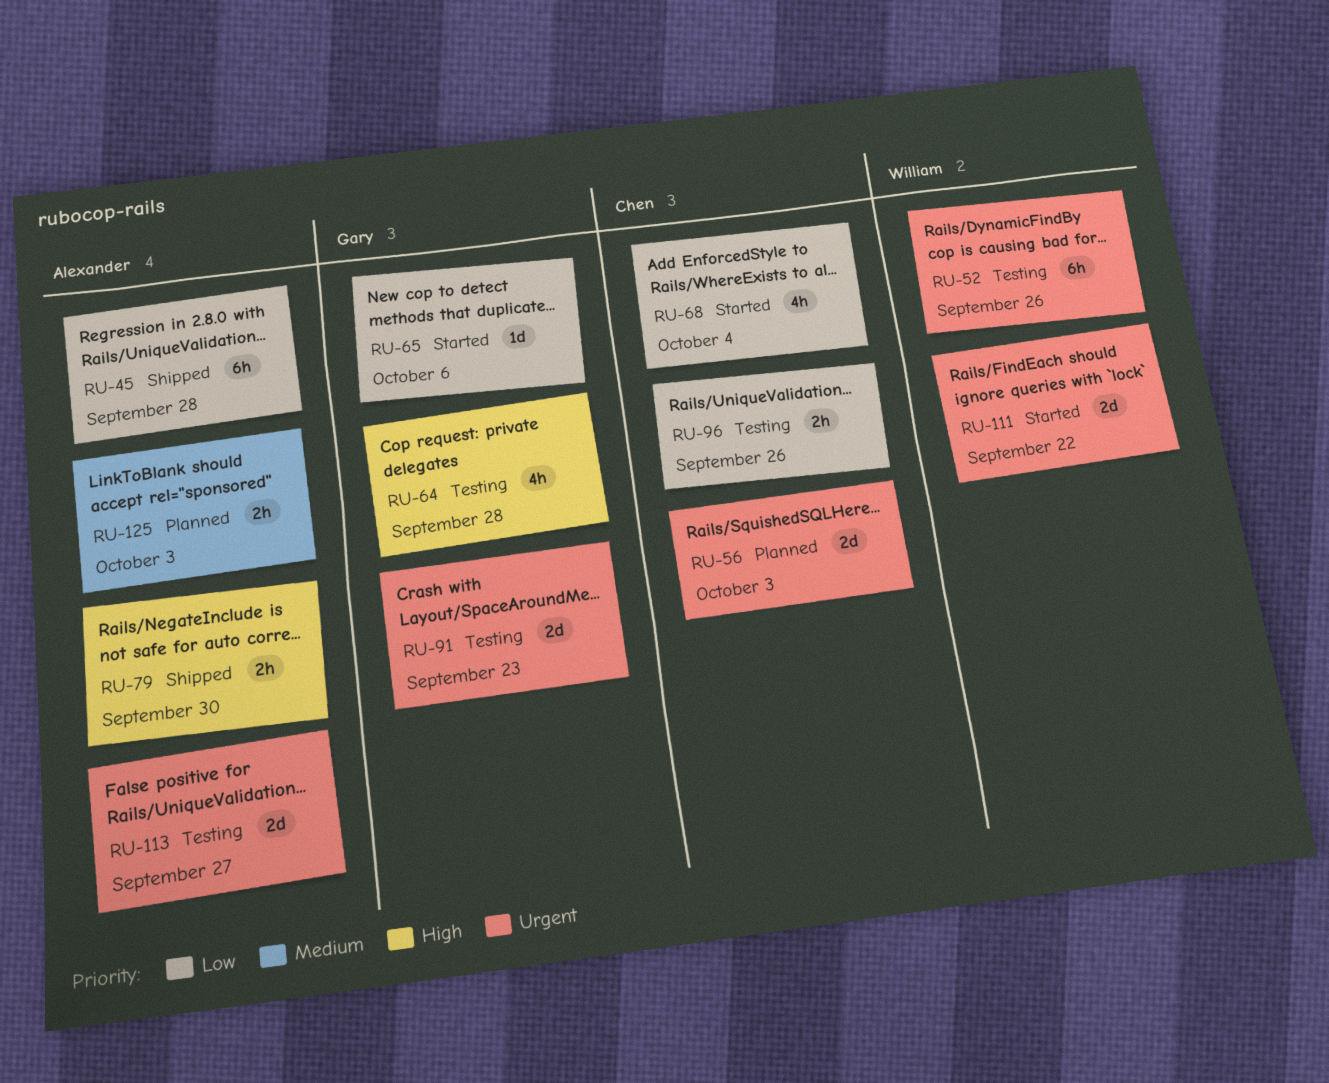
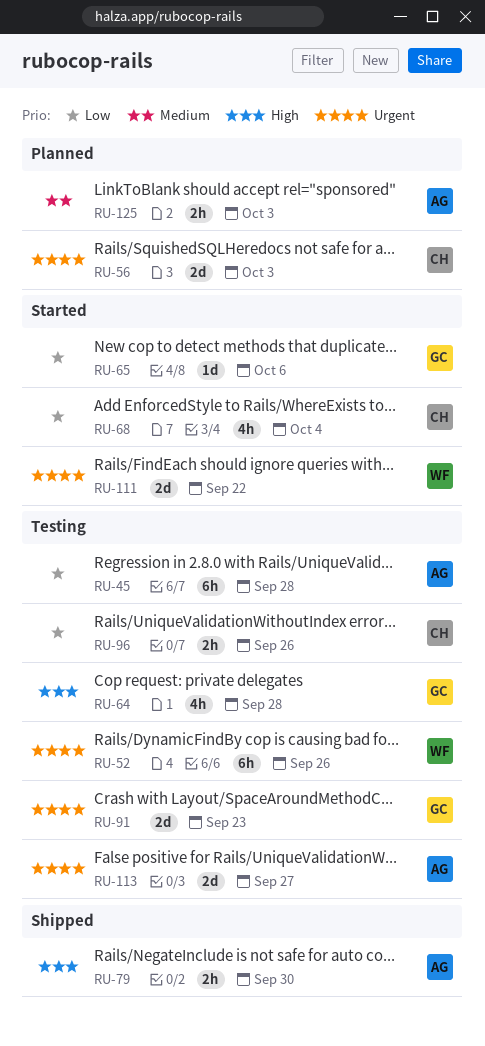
RU-45, status: Shipped -> Testing

